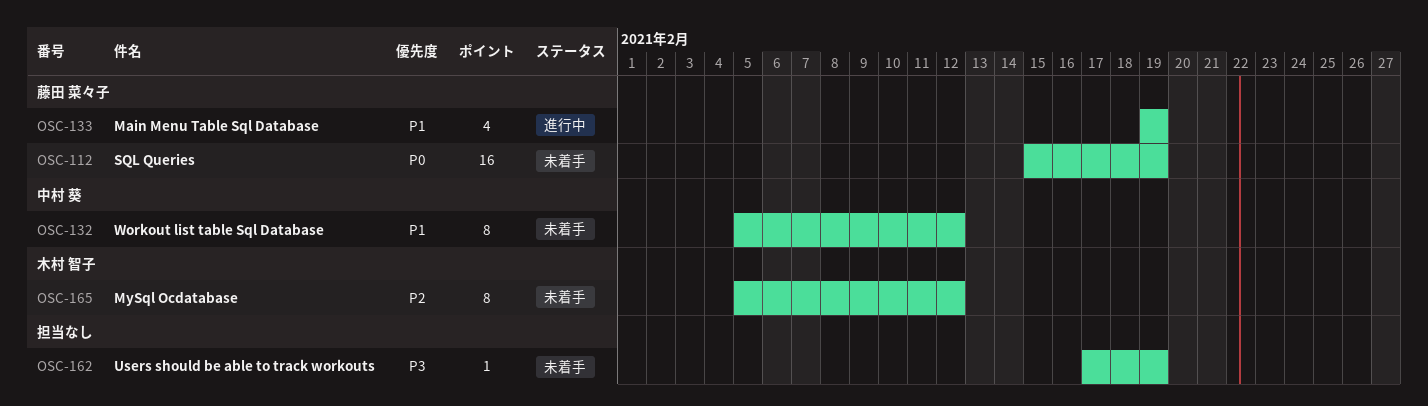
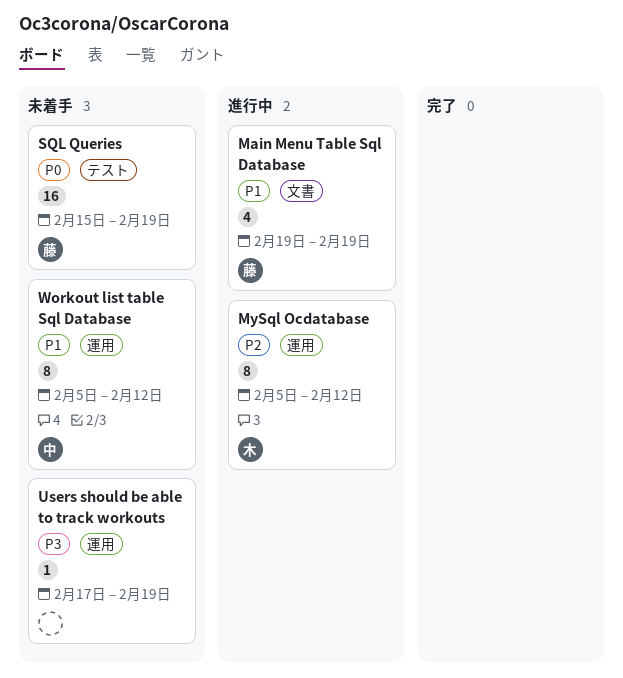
MySql Ocdatabase, status: 未着手 -> 進行中

